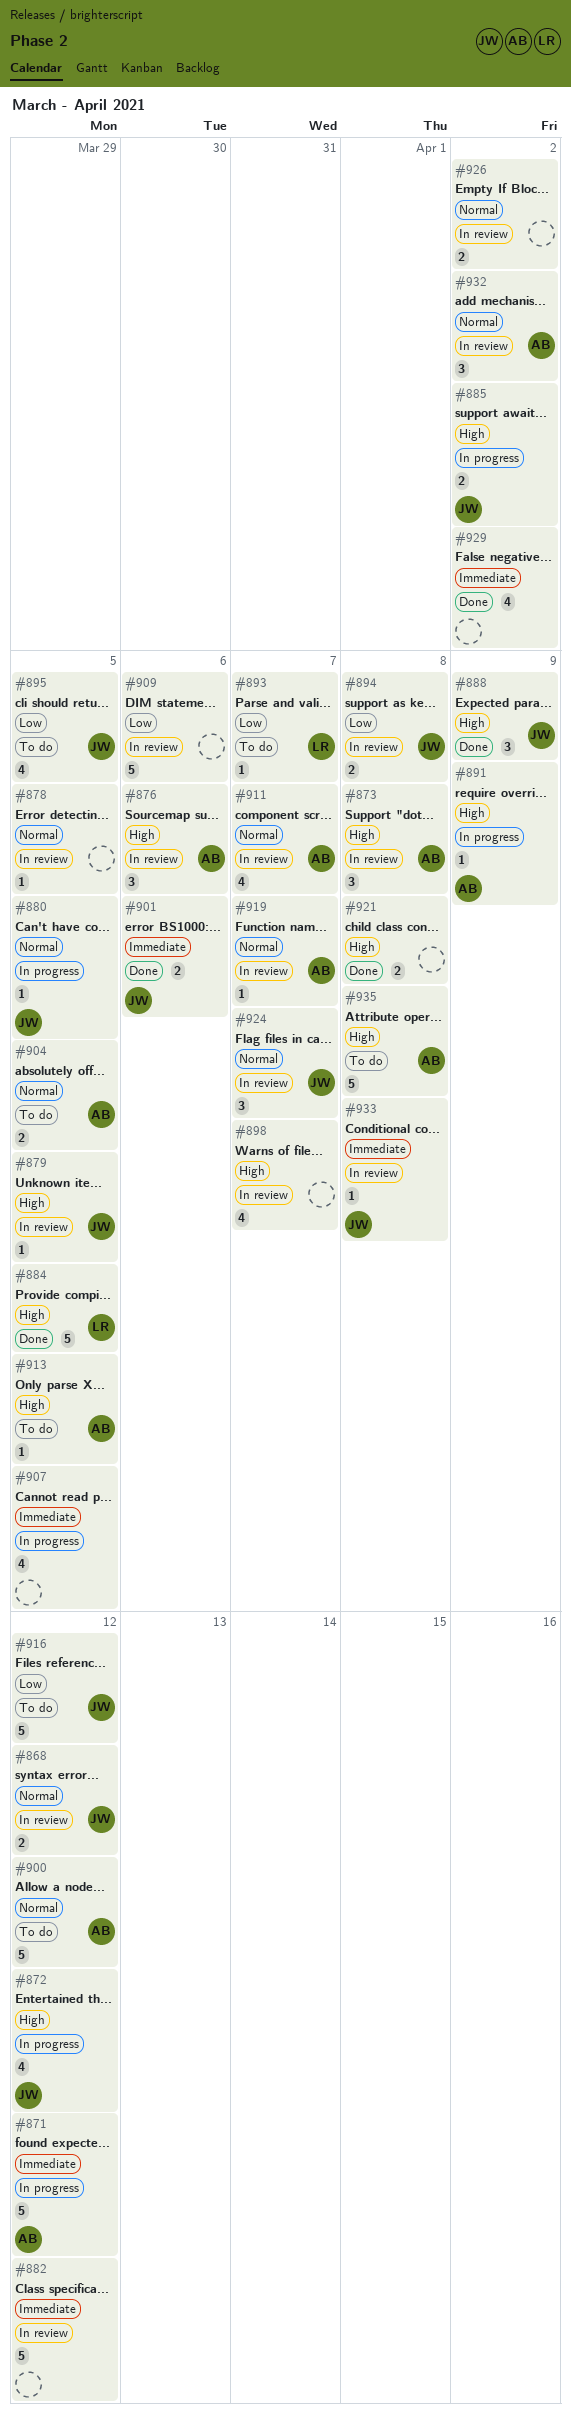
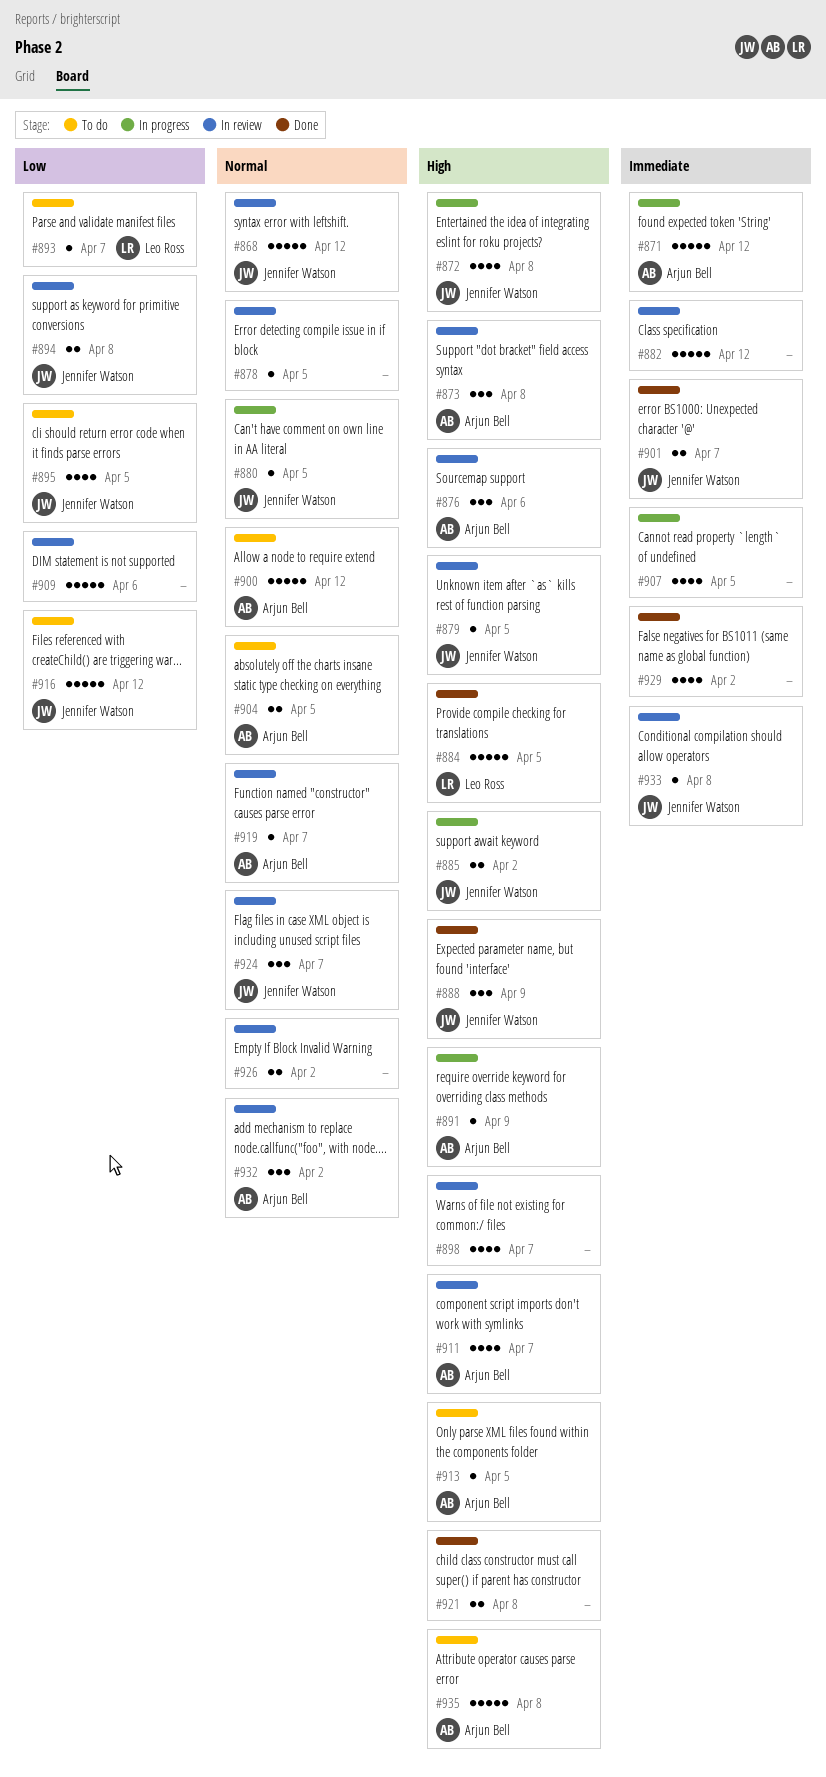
#868, estimate: 2 -> 5
#872, due: Apr 12 -> Apr 8
#901, due: Apr 6 -> Apr 7
#911, priority: Normal -> High

